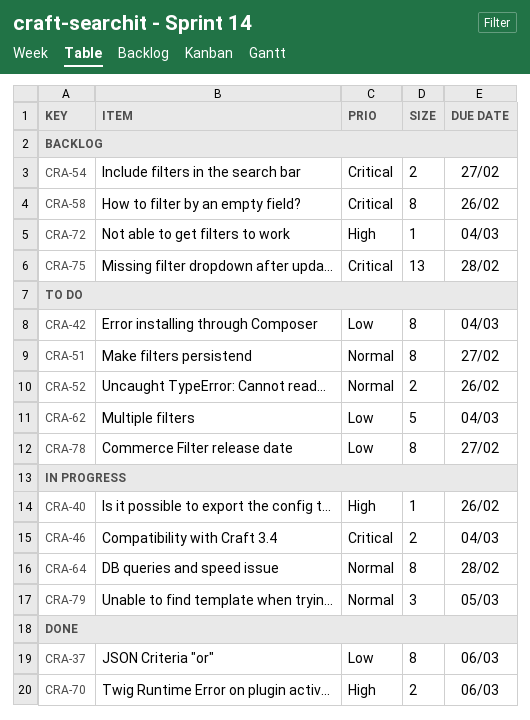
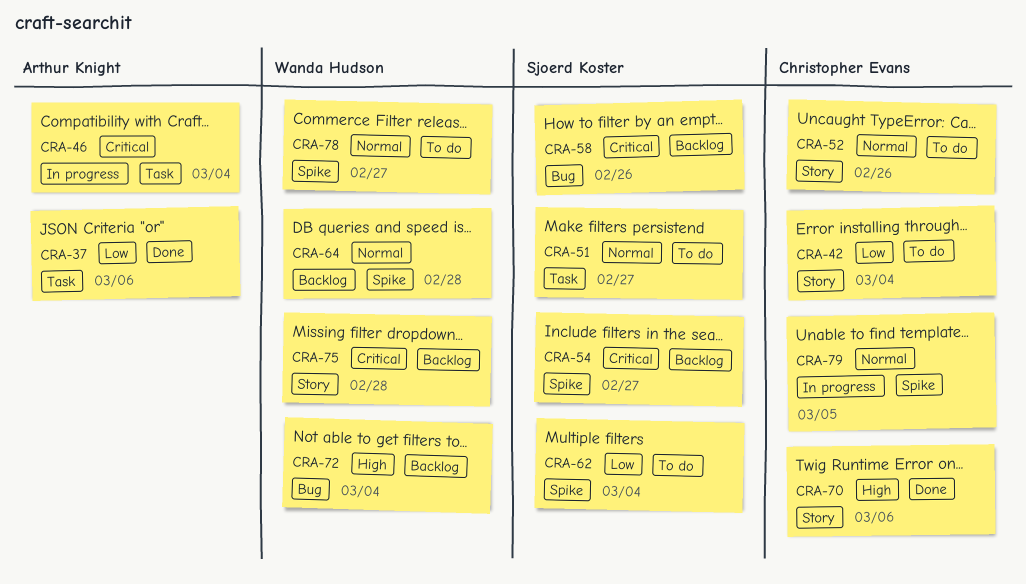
CRA-40: present -> none
CRA-64, status: In progress -> Backlog
CRA-78, priority: Low -> Normal

